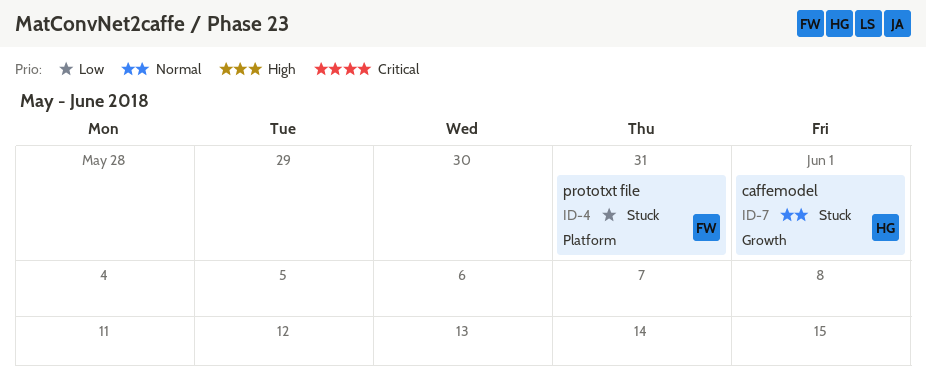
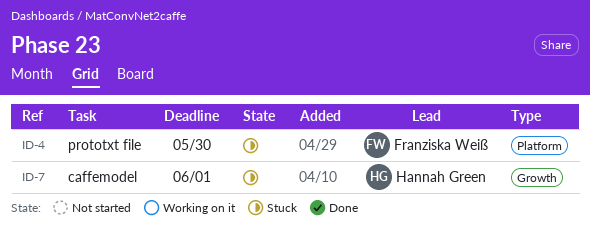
ID-4, due: May 31 -> May 30

